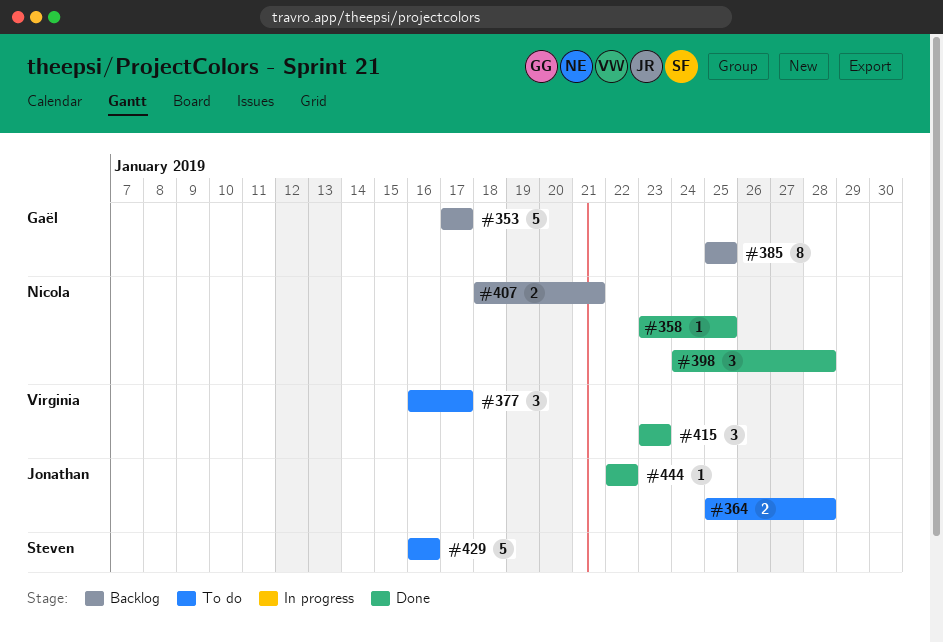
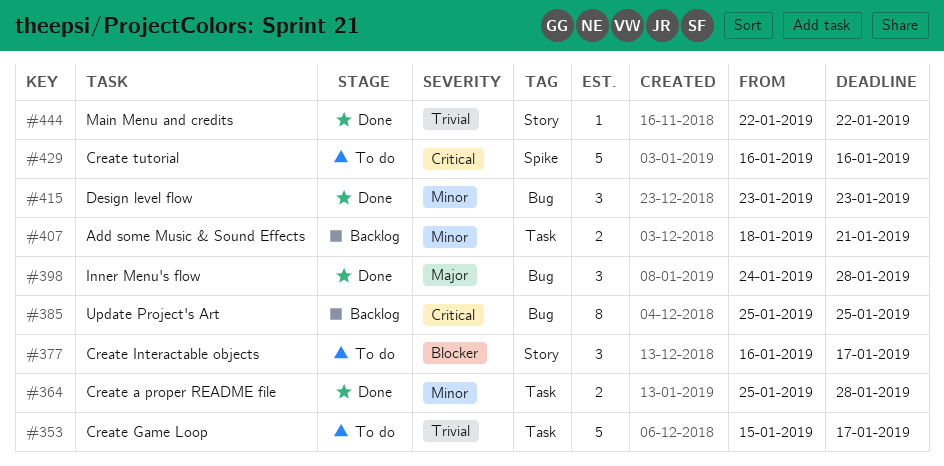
#353, status: Backlog -> To do
#353, start: Jan 17 -> Jan 15
#358: present -> none
#364, status: To do -> Done

